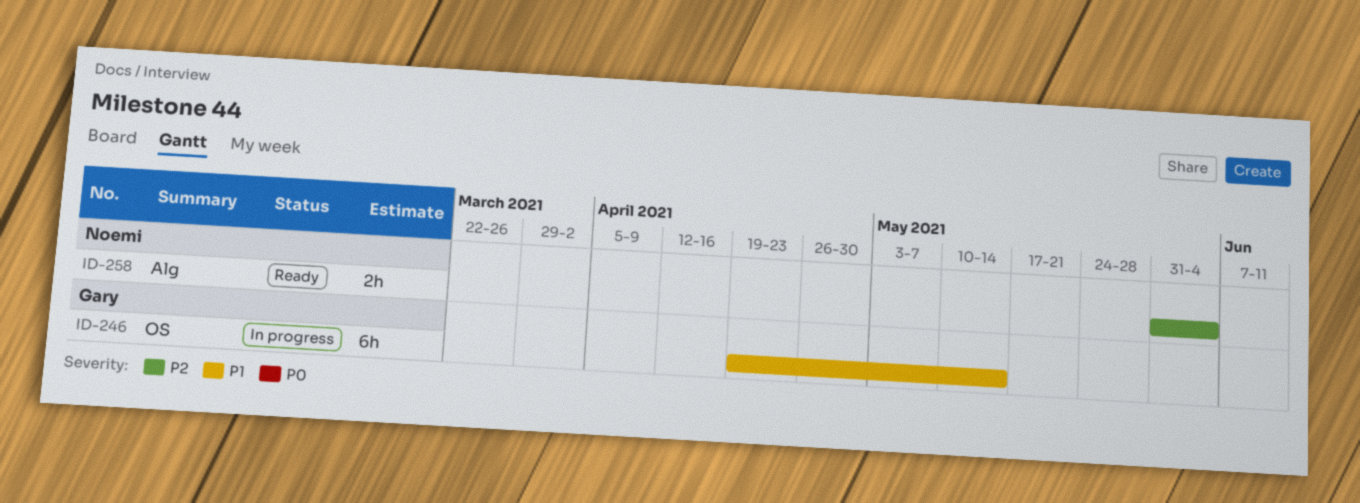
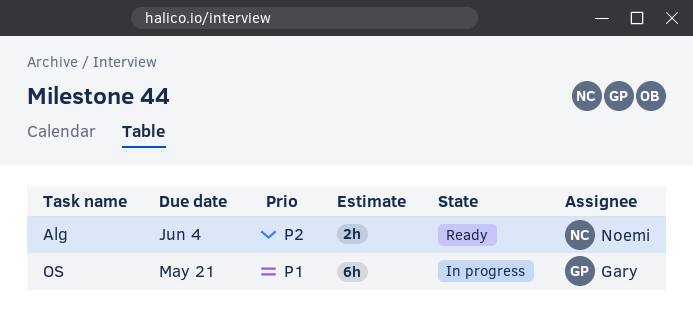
OS, due: May 14 -> May 21

